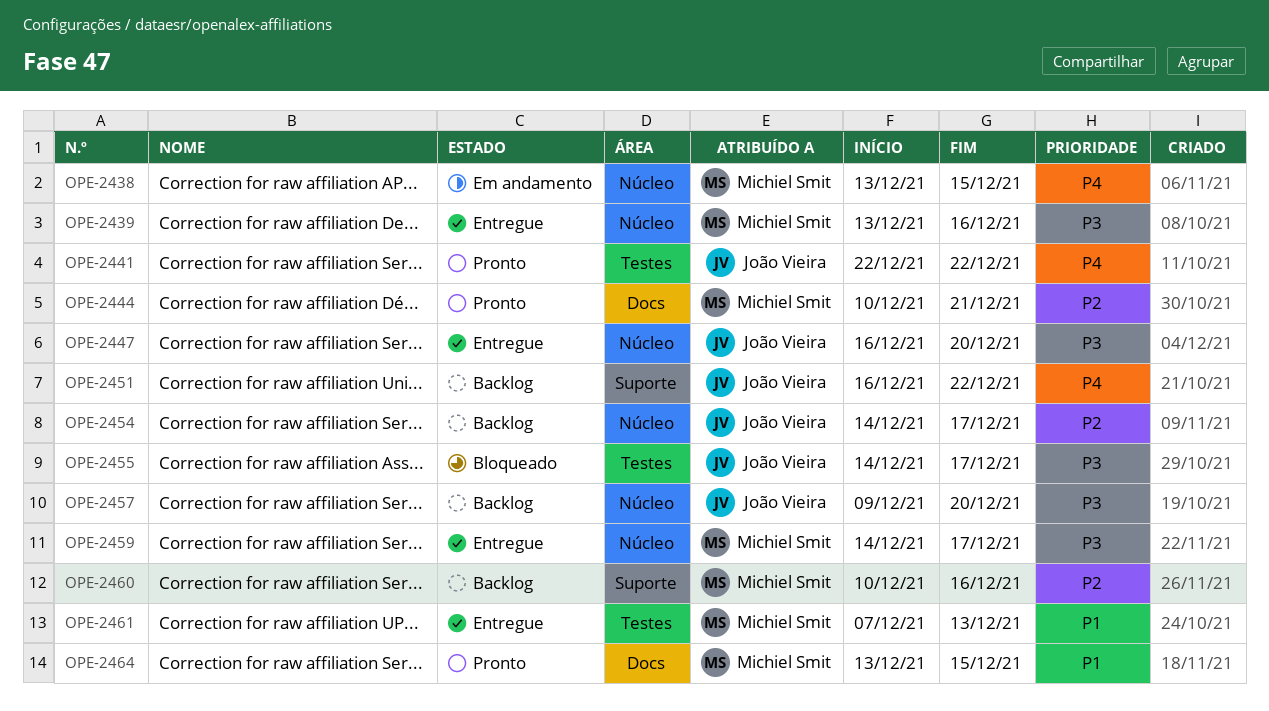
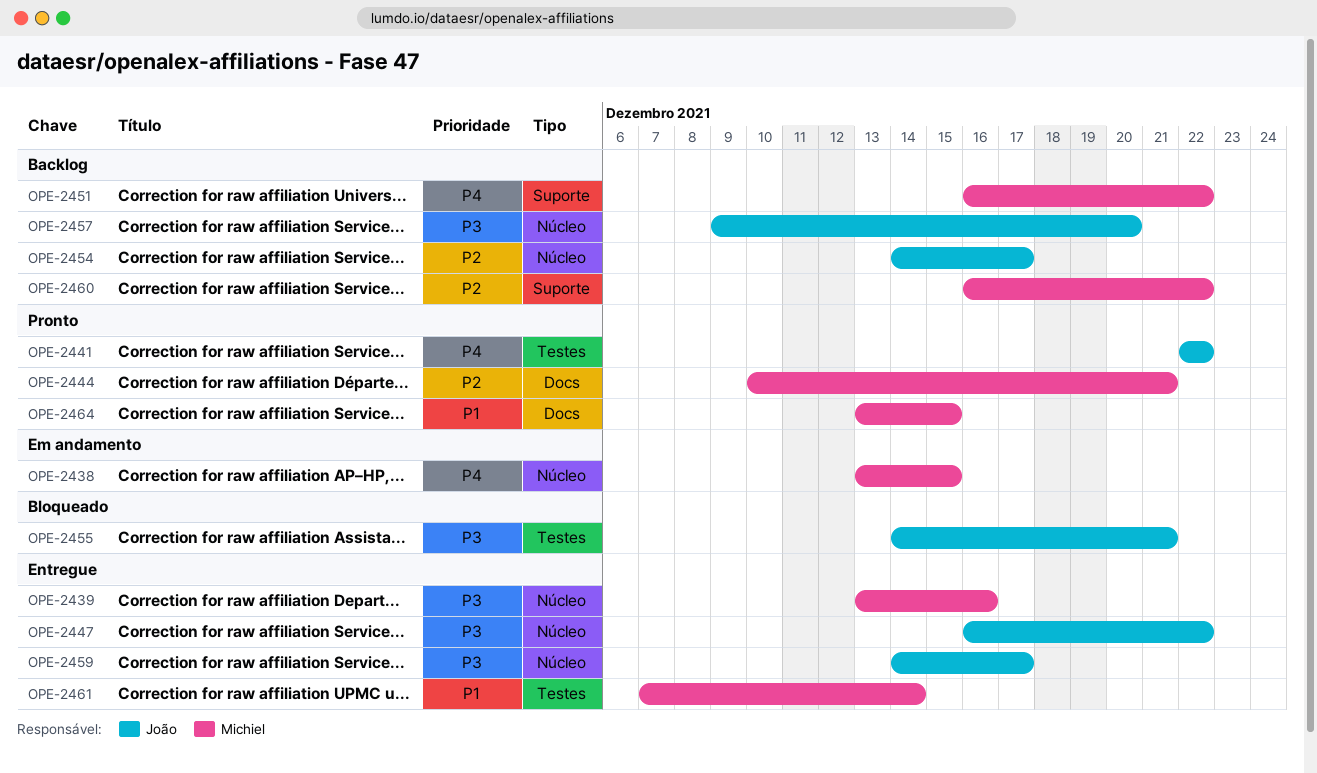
OPE-2447, due: Dec 20 -> Dec 22
OPE-2451, owner: João Vieira -> Michiel Smit
OPE-2455, due: Dec 17 -> Dec 21
OPE-2459, owner: Michiel Smit -> João Vieira
OPE-2460, start: Dec 10 -> Dec 16
OPE-2460, due: Dec 16 -> Dec 22
OPE-2461, due: Dec 13 -> Dec 14

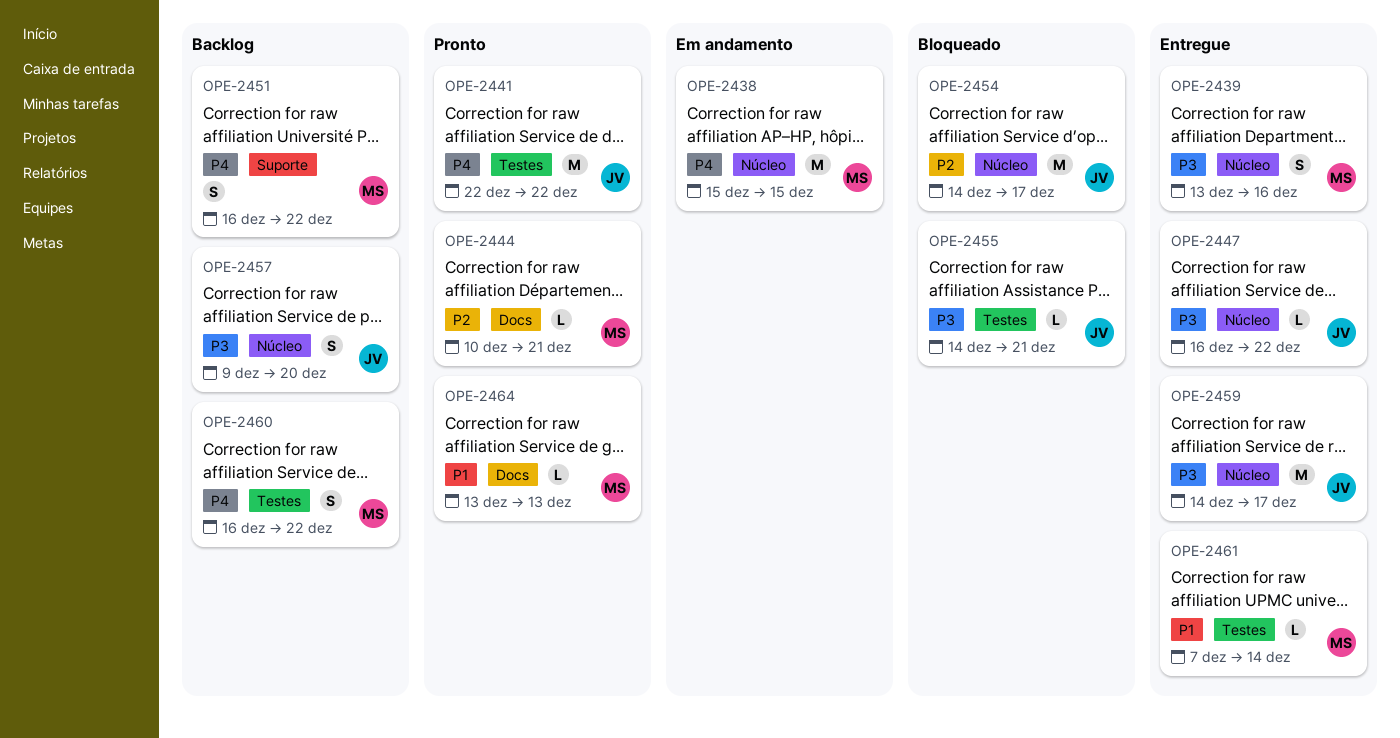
OPE-2438, start: Dec 13 -> Dec 15
OPE-2454, status: Backlog -> Bloqueado
OPE-2460, priority: P2 -> P4
OPE-2460, label: Suporte -> Testes
OPE-2464, due: Dec 15 -> Dec 13

